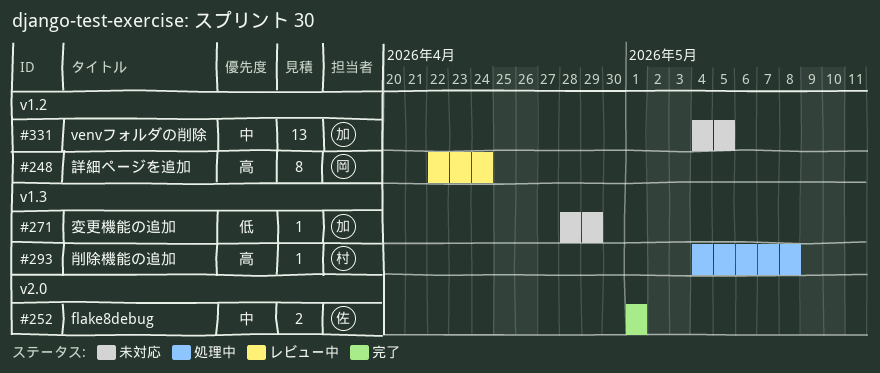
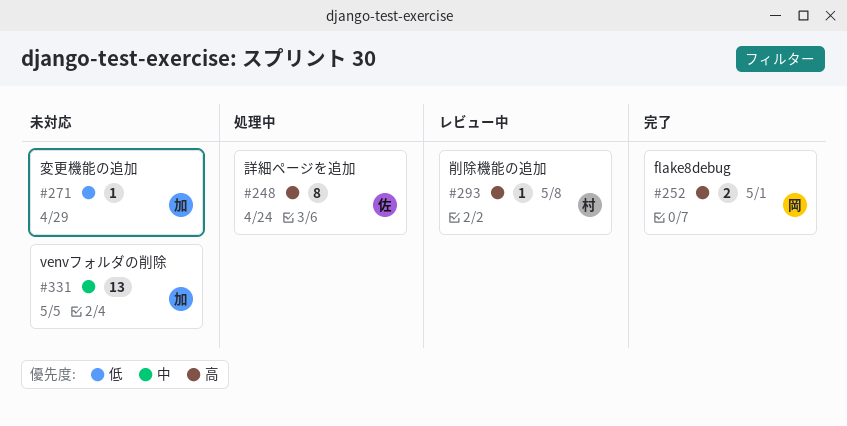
#248, status: レビュー中 -> 処理中
#248, owner: 岡 -> 佐
#252, owner: 佐 -> 岡
#252, priority: 中 -> 高
#293, status: 処理中 -> レビュー中

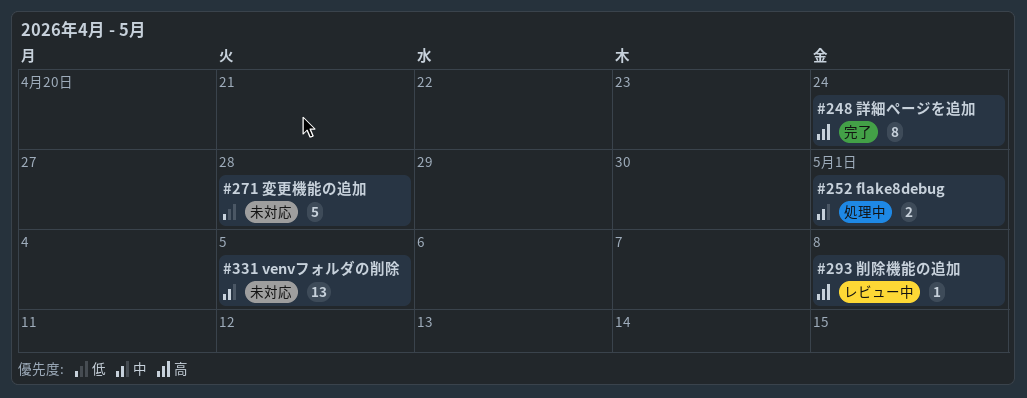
#248, status: 処理中 -> 完了
#252, status: 完了 -> 処理中
#252, priority: 高 -> 中
#271, estimate: 1 -> 5
#271, due: Apr 29 -> Apr 28

